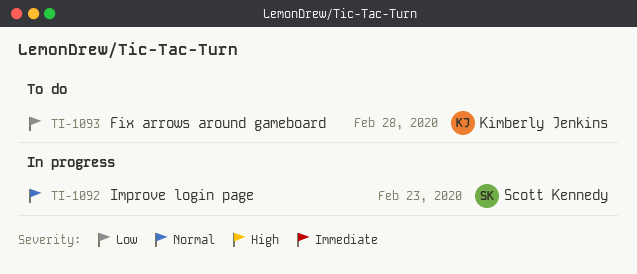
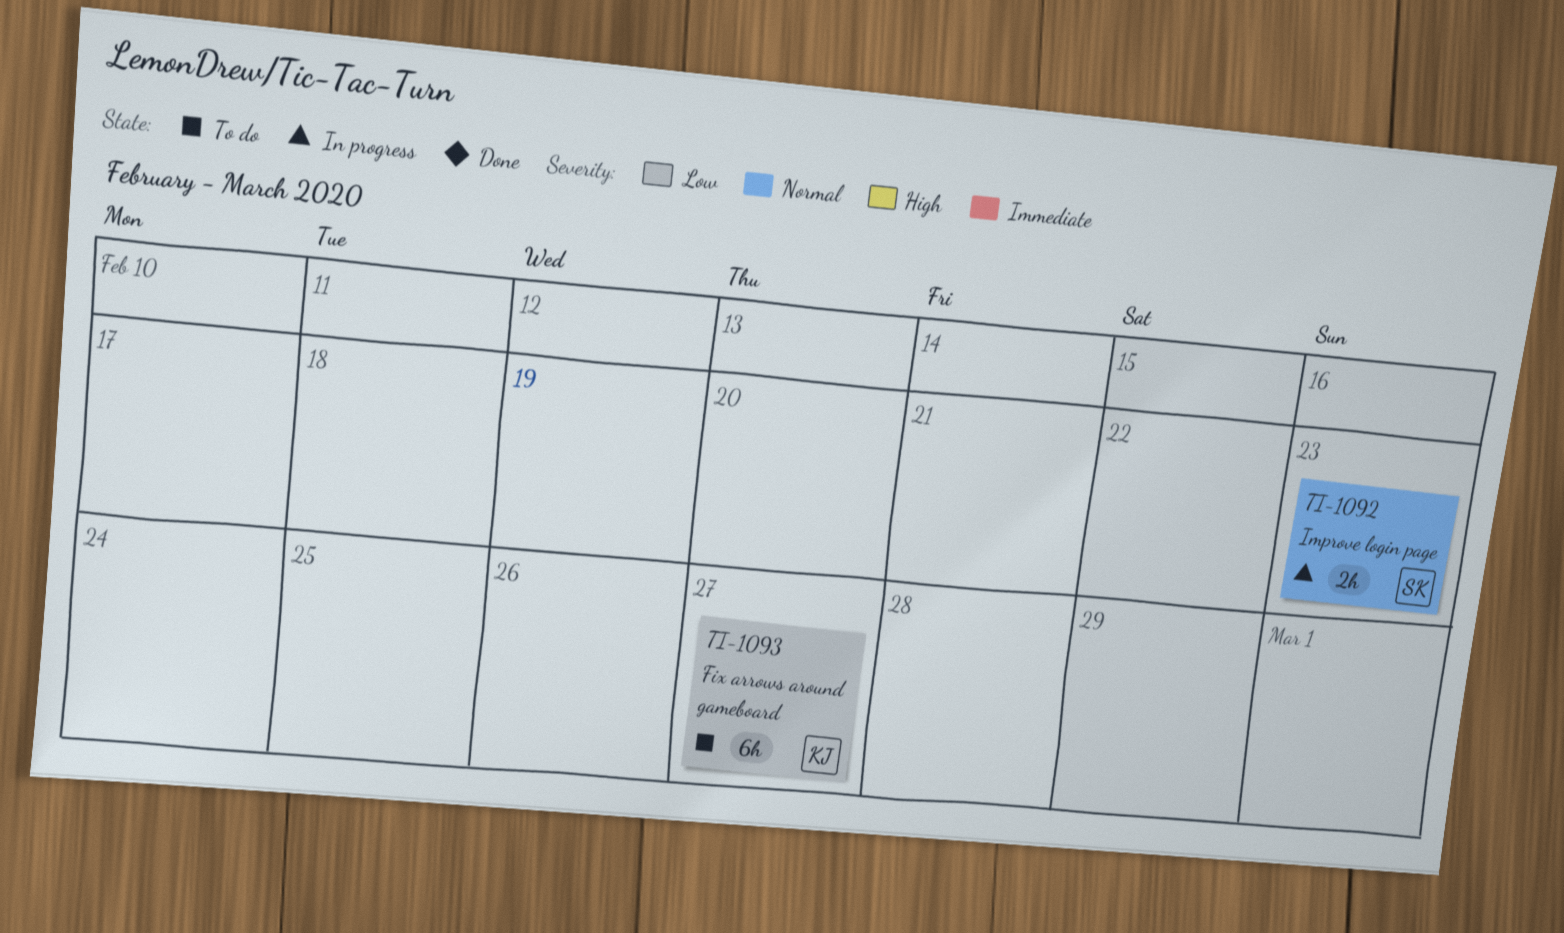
TI-1093, due: Feb 28 -> Feb 27

